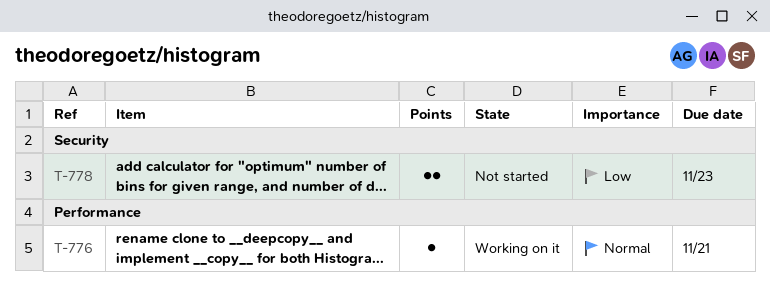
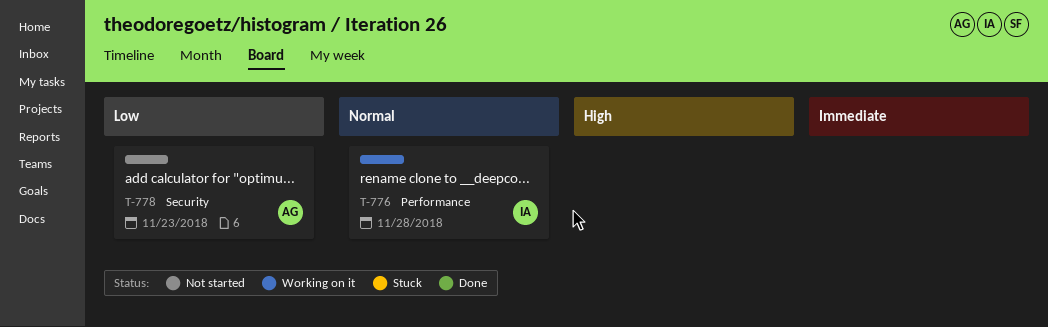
T-776, due: Nov 21 -> Nov 28

